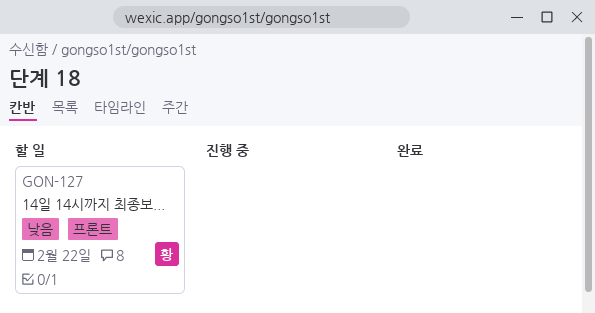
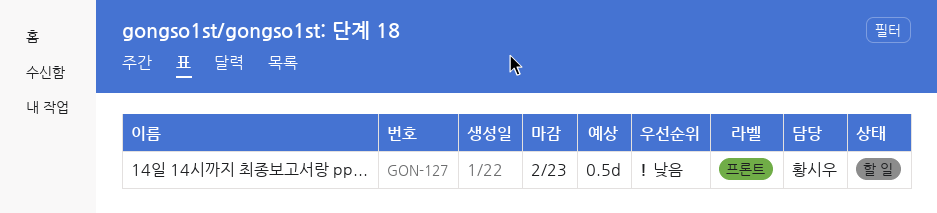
GON-127, due: Feb 22 -> Feb 23

